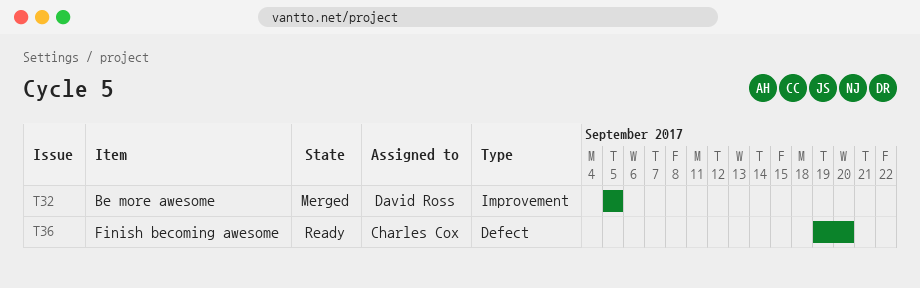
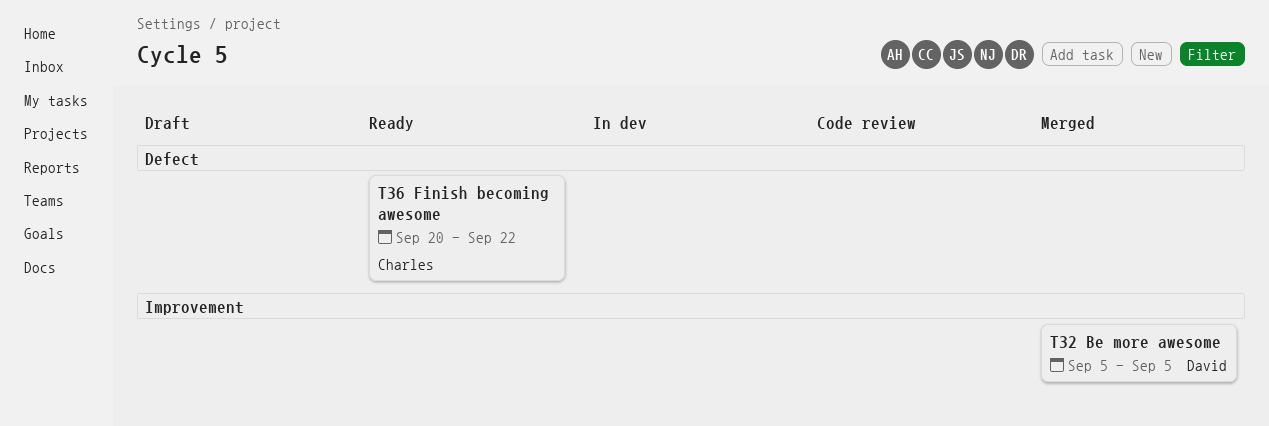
T36, start: Sep 19 -> Sep 20
T36, due: Sep 20 -> Sep 22

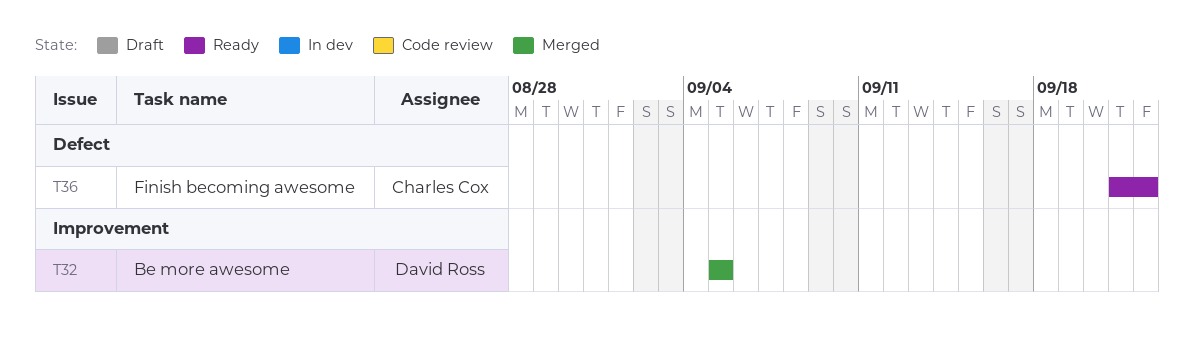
T36, start: Sep 20 -> Sep 21

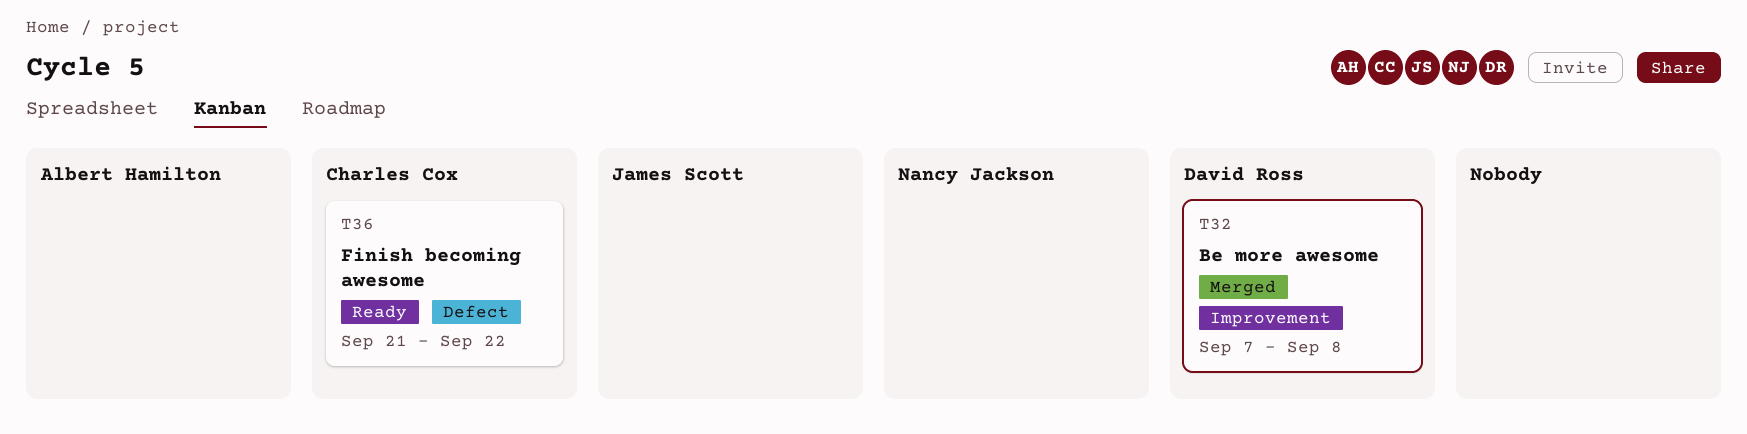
T32, start: Sep 5 -> Sep 7
T32, due: Sep 5 -> Sep 8

